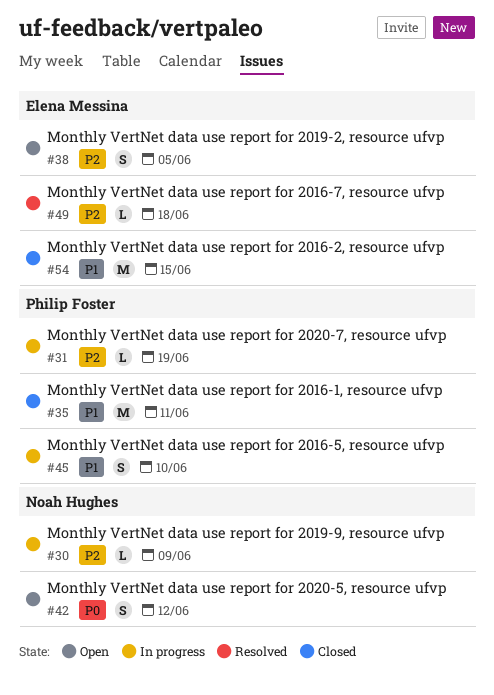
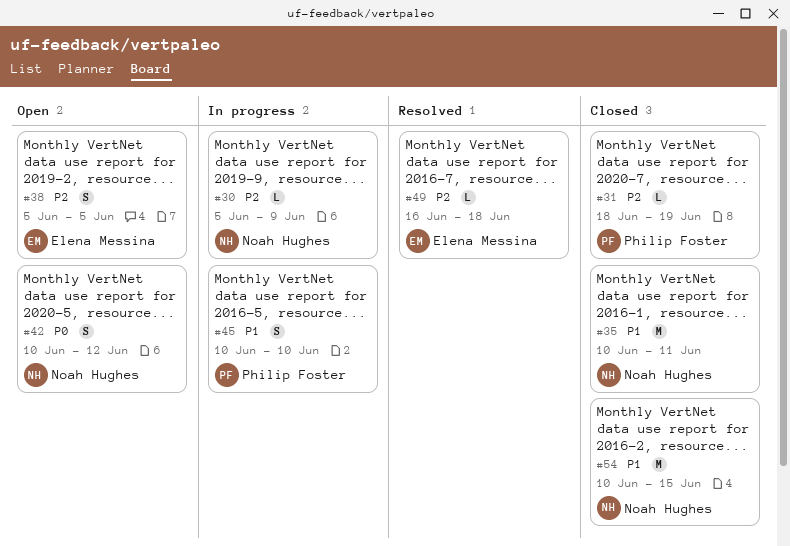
#31, status: In progress -> Closed
#35, owner: Philip Foster -> Noah Hughes
#54, owner: Elena Messina -> Noah Hughes

